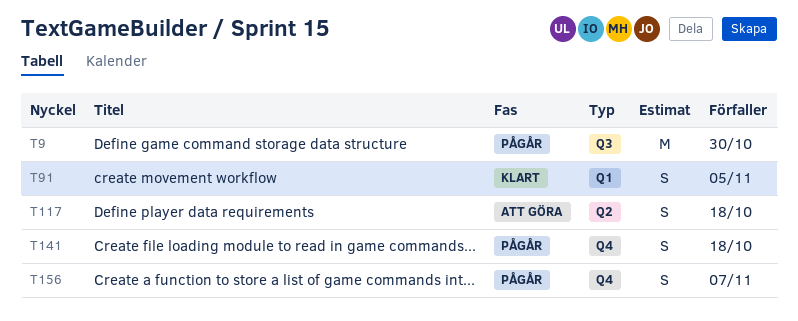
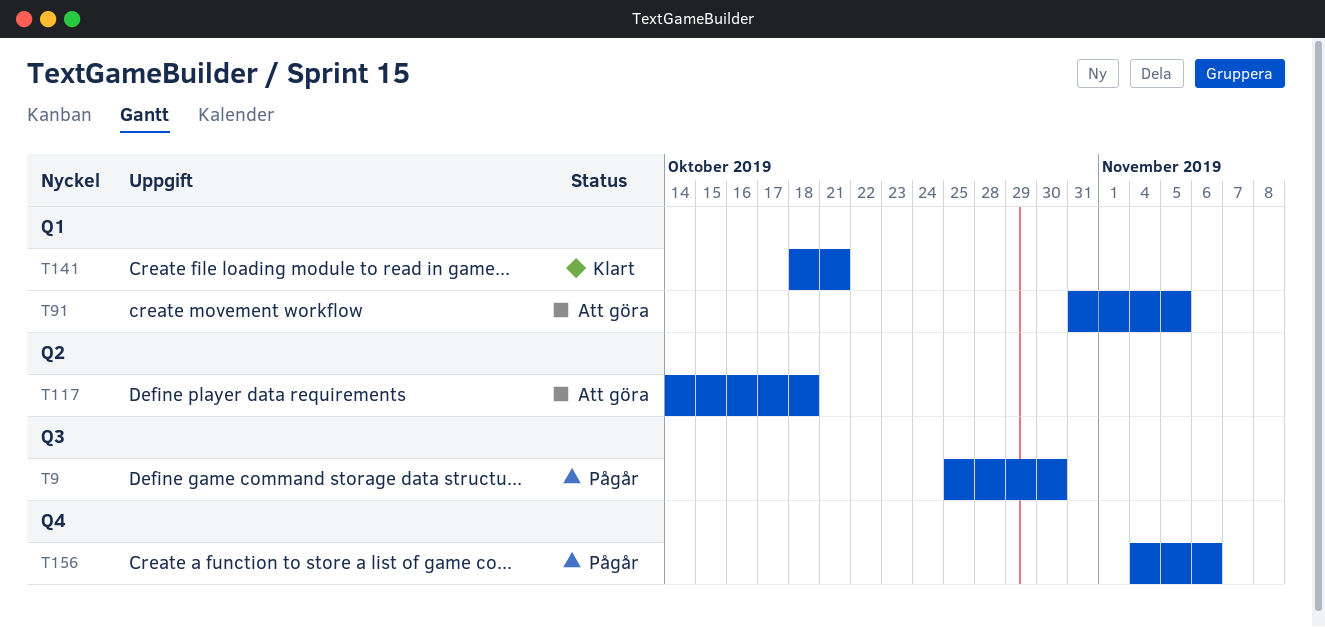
T91, status: Klart -> Att göra
T141, status: Pågår -> Klart
T141, label: Q4 -> Q1
T141, due: Oct 18 -> Oct 21
T156, due: Nov 7 -> Nov 6

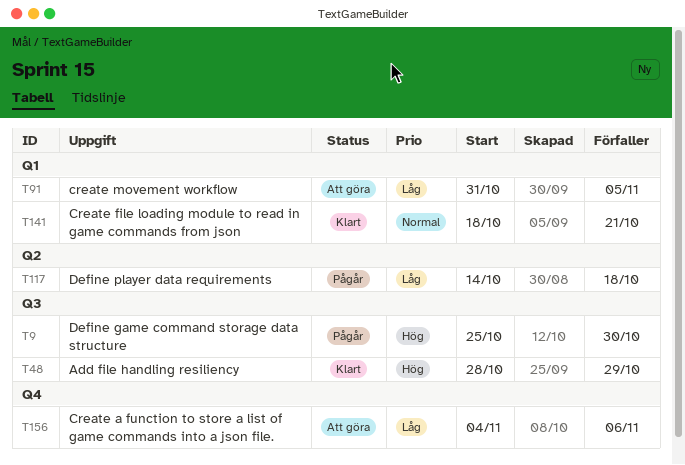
T48: none -> present
T117, status: Att göra -> Pågår
T156, status: Pågår -> Att göra

